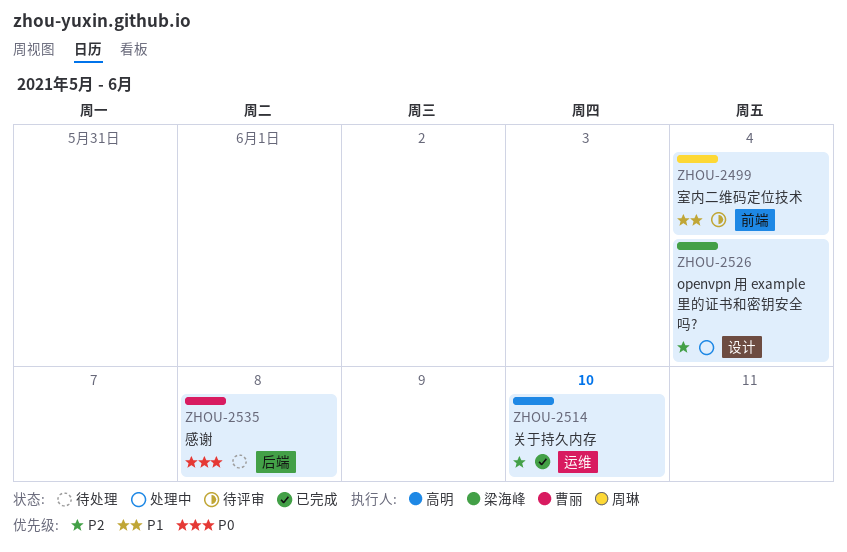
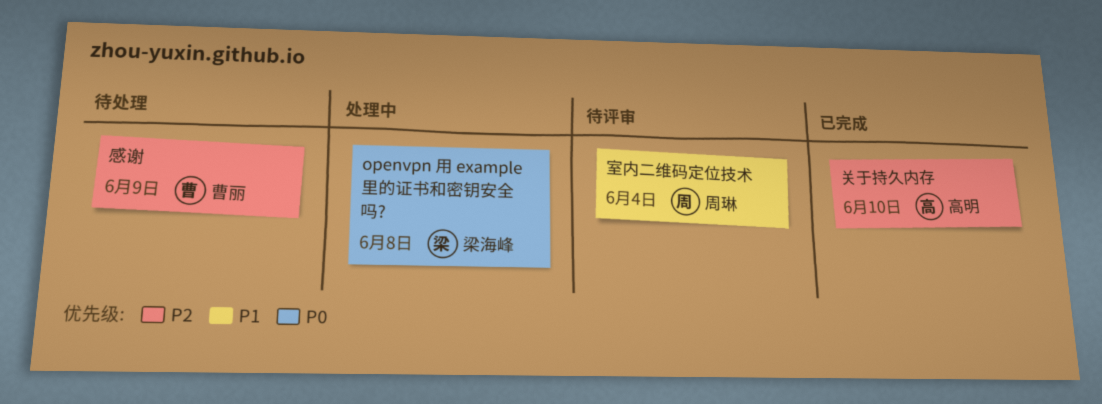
openvpn 用 example 里的证书和密钥安全吗?, priority: P2 -> P0
openvpn 用 example 里的证书和密钥安全吗?, due: Jun 4 -> Jun 8
感谢, priority: P0 -> P2
感谢, due: Jun 8 -> Jun 9

